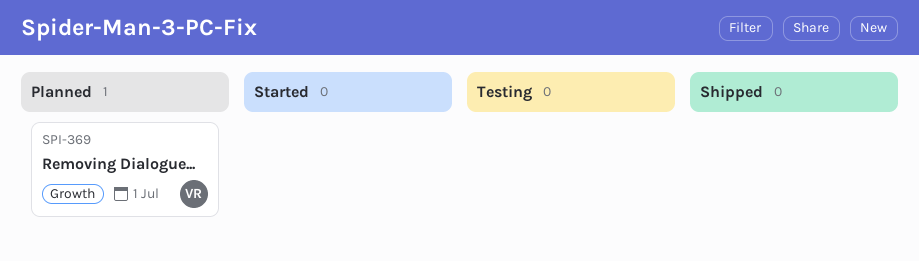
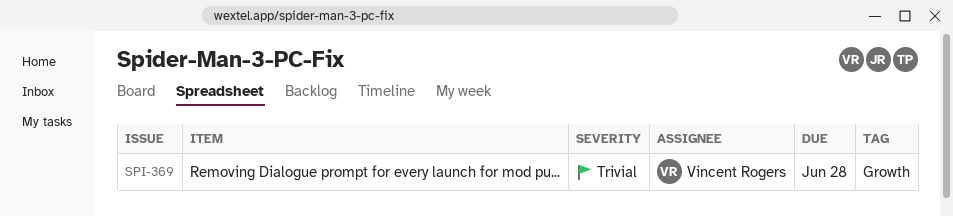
SPI-369, due: Jul 1 -> Jun 28

